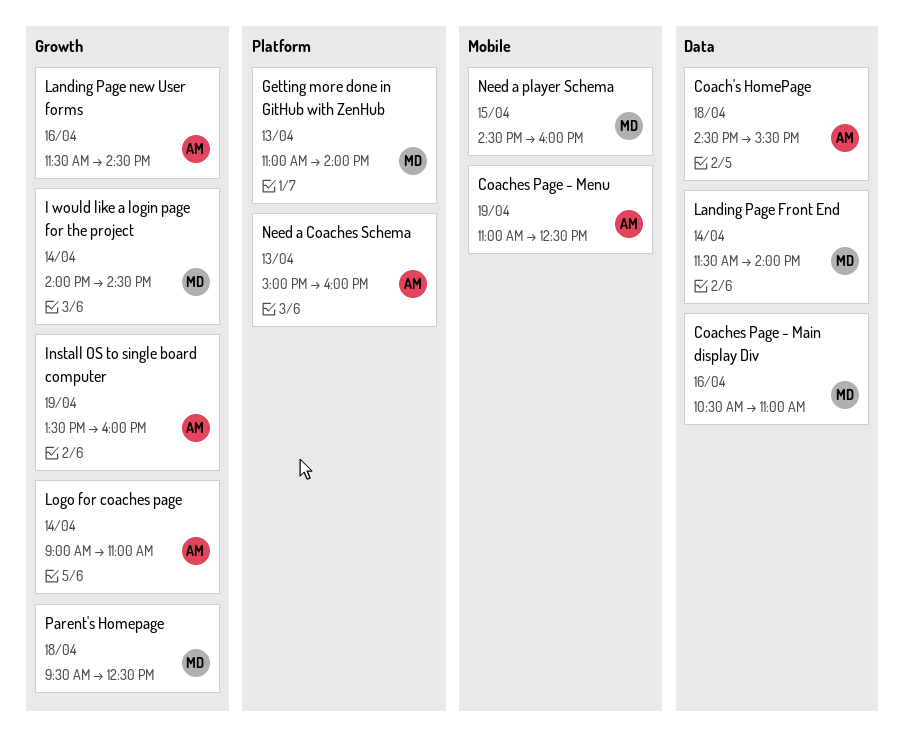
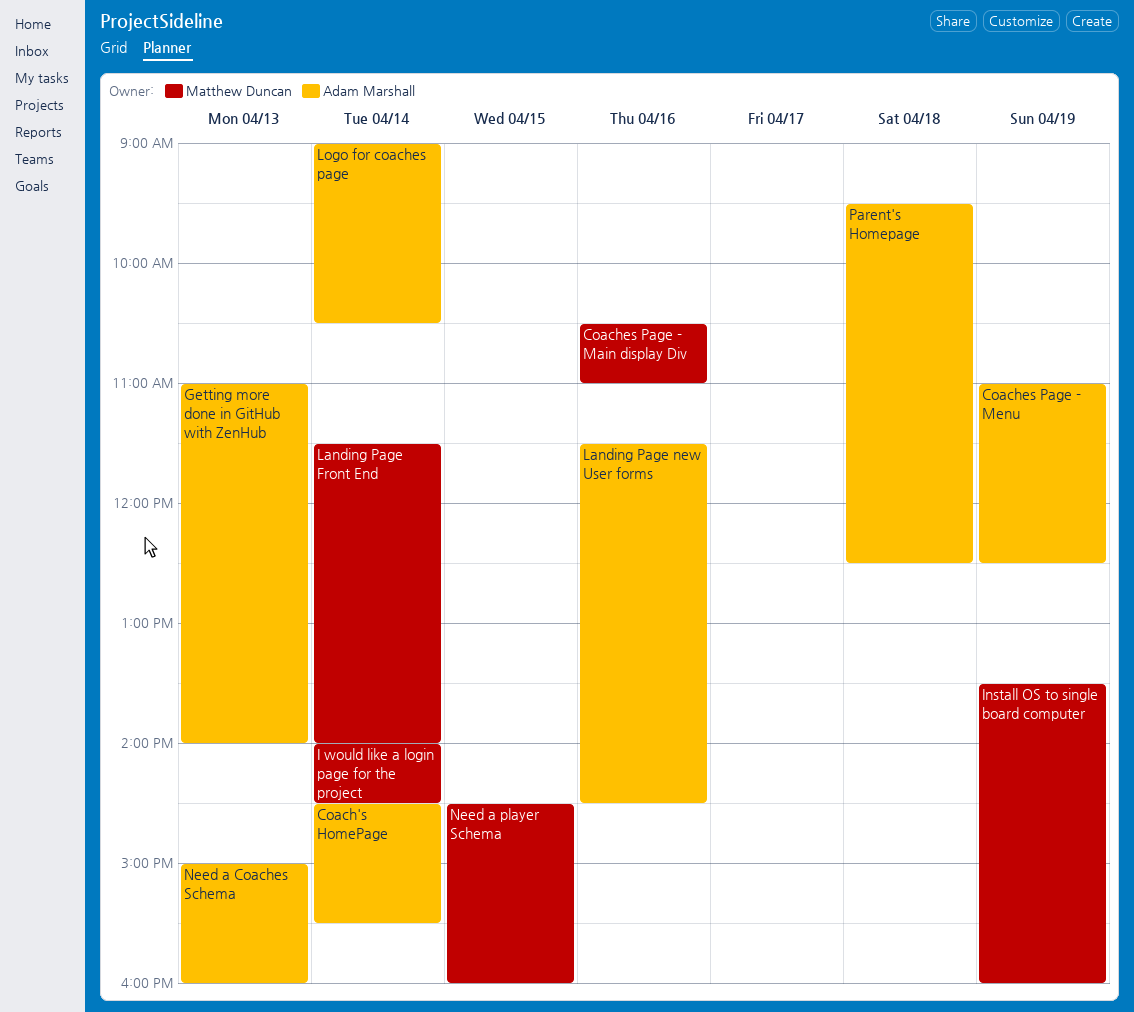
Coach's HomePage, day: Apr 18 -> Apr 14
Getting more done in GitHub with ZenHub, owner: Matthew Duncan -> Adam Marshall
Install OS to single board computer, owner: Adam Marshall -> Matthew Duncan
Logo for coaches page, ends: 11:00 -> 10:30
Parent's Homepage, owner: Matthew Duncan -> Adam Marshall

